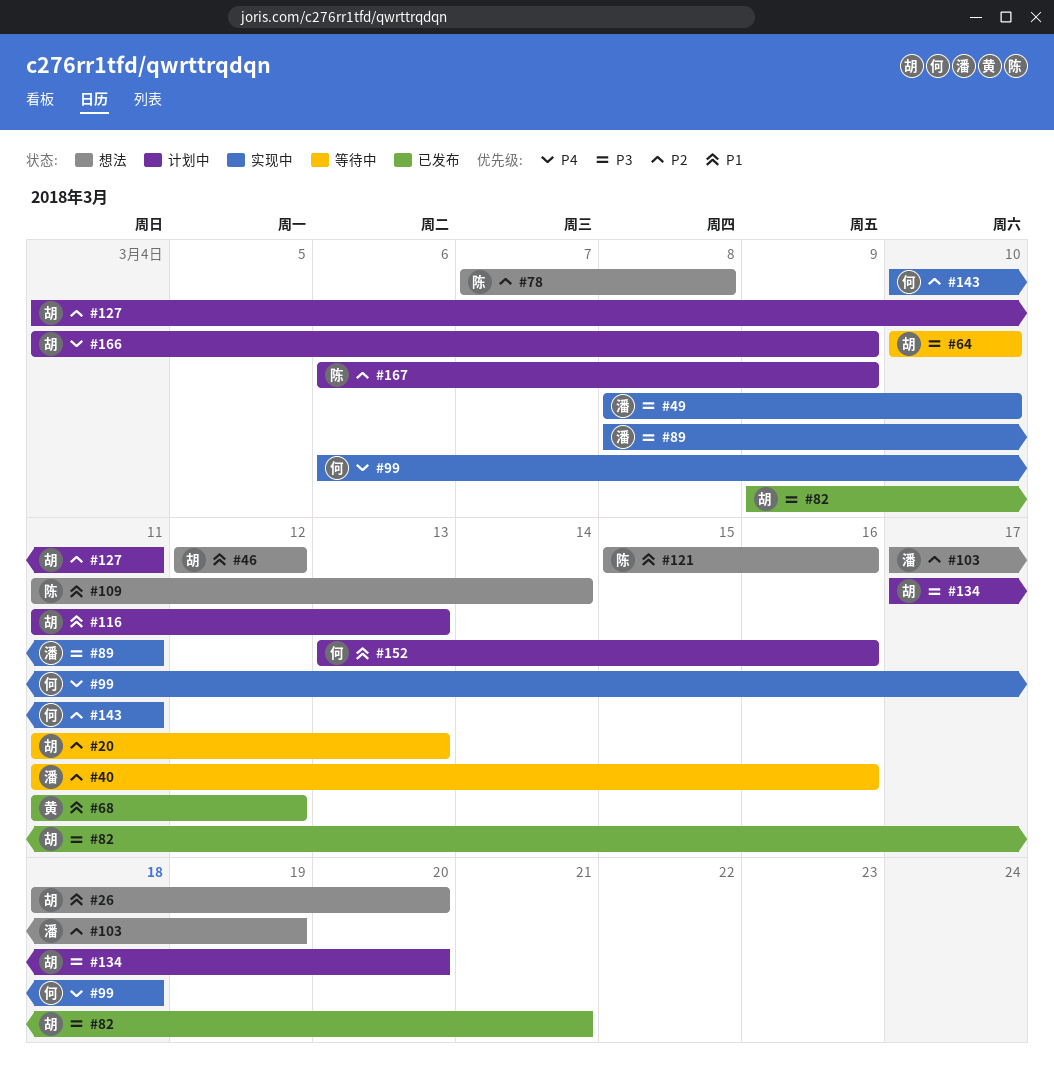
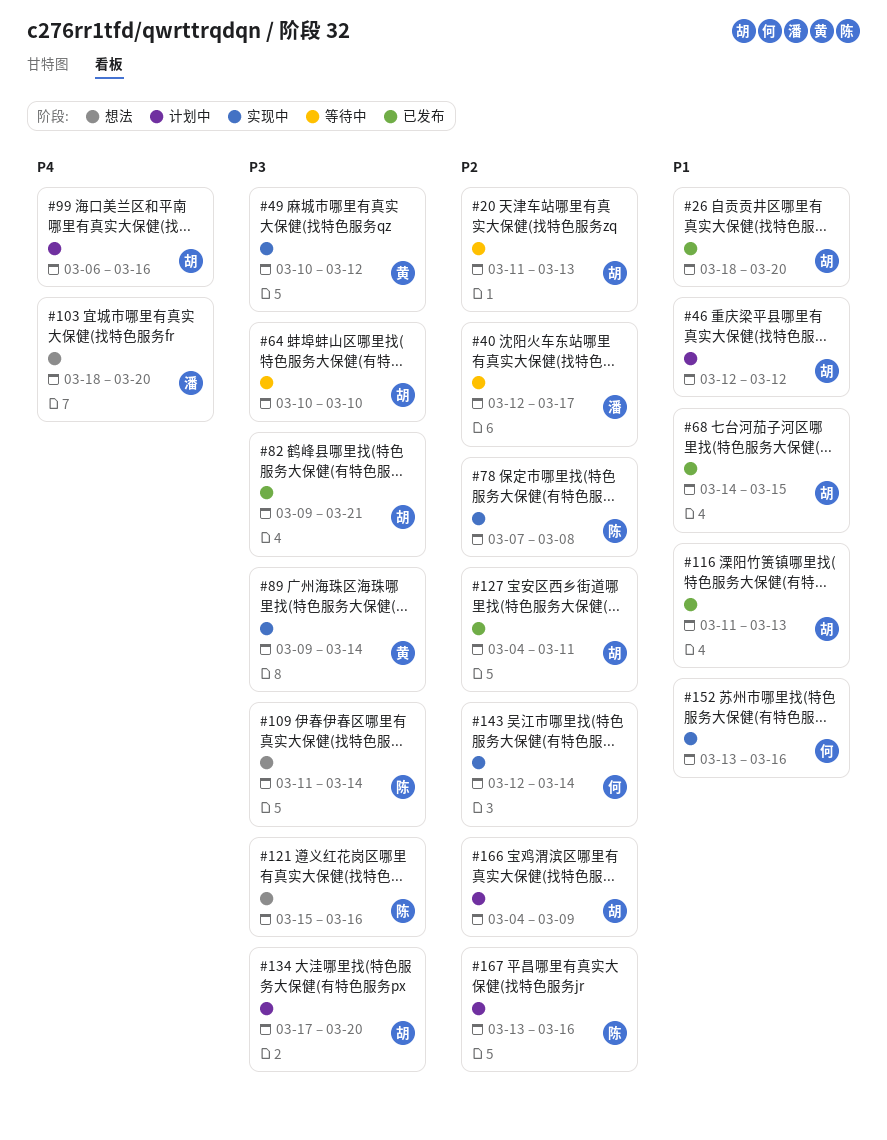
#26, status: 想法 -> 已发布
#40, start: Mar 11 -> Mar 12
#40, due: Mar 16 -> Mar 17
#46, status: 想法 -> 计划中
#49, owner: 潘 -> 黄
#49, start: Mar 8 -> Mar 10
#49, due: Mar 10 -> Mar 12
#68, owner: 黄 -> 胡
#68, start: Mar 11 -> Mar 14
#68, due: Mar 12 -> Mar 15
#78, status: 想法 -> 实现中
#89, owner: 潘 -> 黄
#89, start: Mar 8 -> Mar 9
#89, due: Mar 11 -> Mar 14
#99, status: 实现中 -> 计划中
#99, owner: 何 -> 胡
#99, due: Mar 18 -> Mar 16
#103, priority: P2 -> P4
#103, start: Mar 17 -> Mar 18
#103, due: Mar 19 -> Mar 20
#109, priority: P1 -> P3
#116, status: 计划中 -> 已发布
#121, priority: P1 -> P3
#127, status: 计划中 -> 已发布
#143, start: Mar 10 -> Mar 12
#143, due: Mar 11 -> Mar 14
#152, status: 计划中 -> 实现中
#166, priority: P4 -> P2
#167, start: Mar 6 -> Mar 13
#167, due: Mar 9 -> Mar 16

